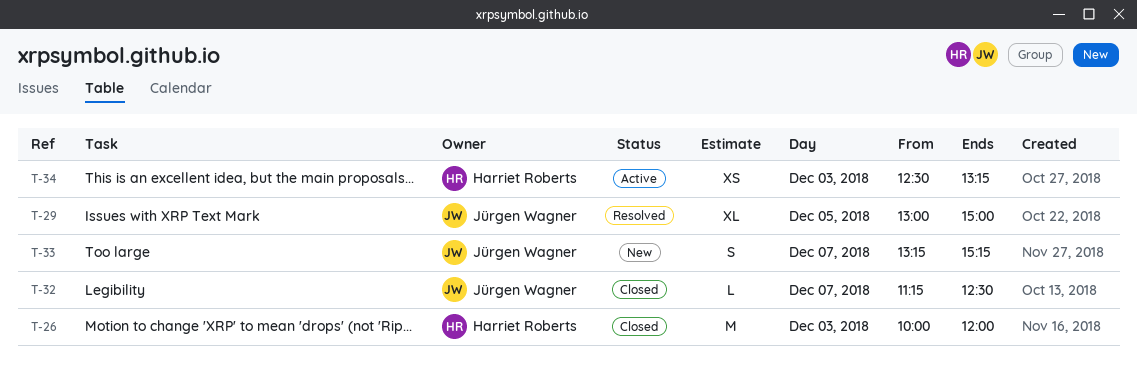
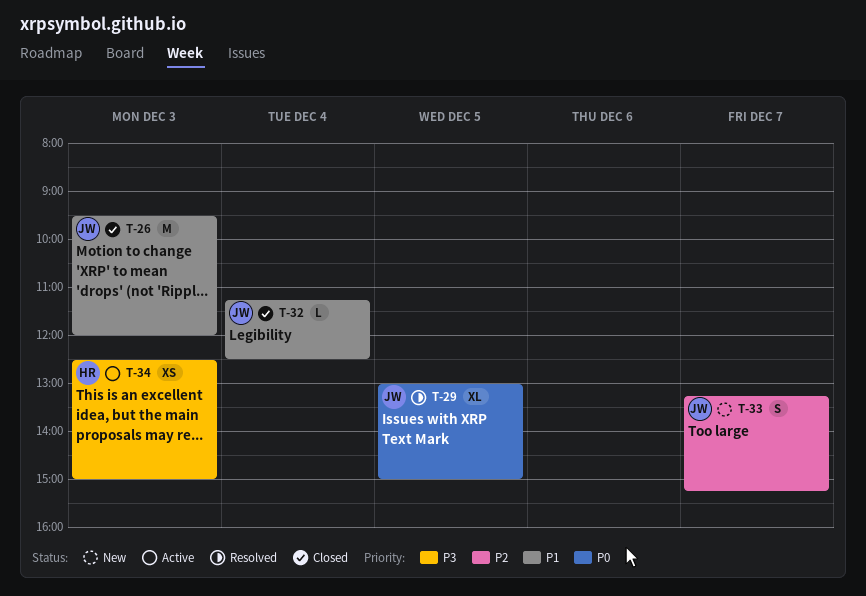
T-26, owner: Harriet Roberts -> Jürgen Wagner
T-26, begins: 10:00 -> 09:30
T-32, day: Dec 7 -> Dec 4
T-34, ends: 13:15 -> 15:00

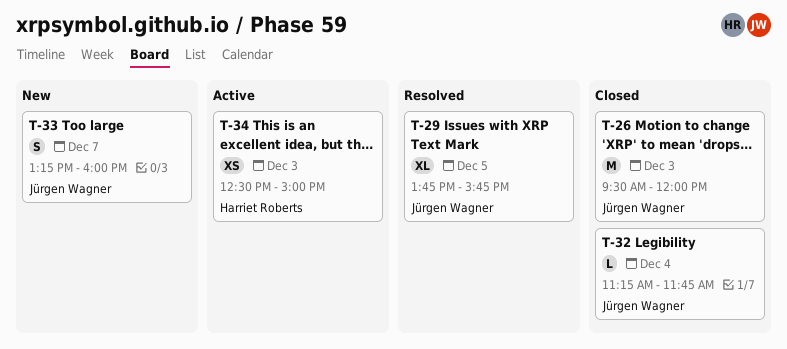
T-29, begins: 13:00 -> 13:45
T-29, ends: 15:00 -> 15:45
T-32, ends: 12:30 -> 11:45
T-33, ends: 15:15 -> 16:00

